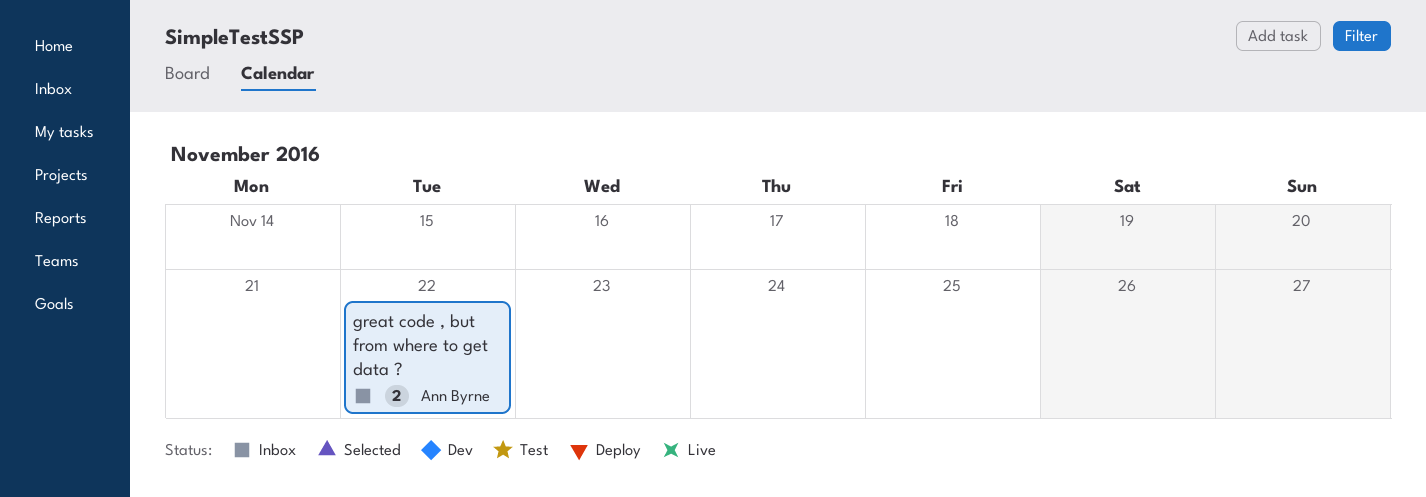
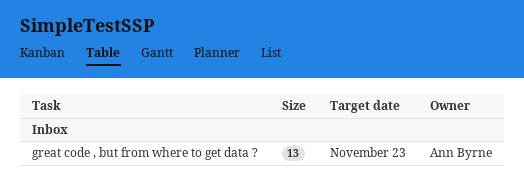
great code , but from where to get data ?, estimate: 2 -> 13
great code , but from where to get data ?, due: Nov 22 -> Nov 23

